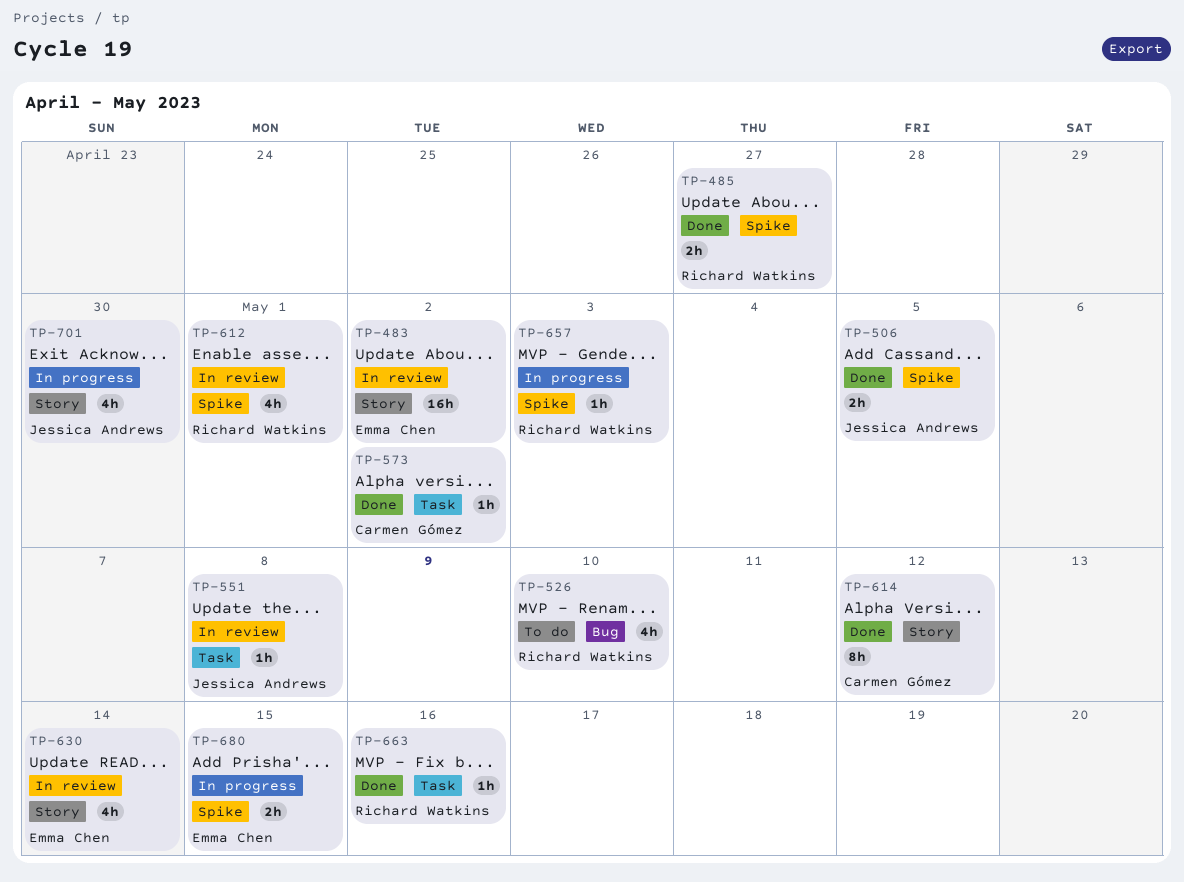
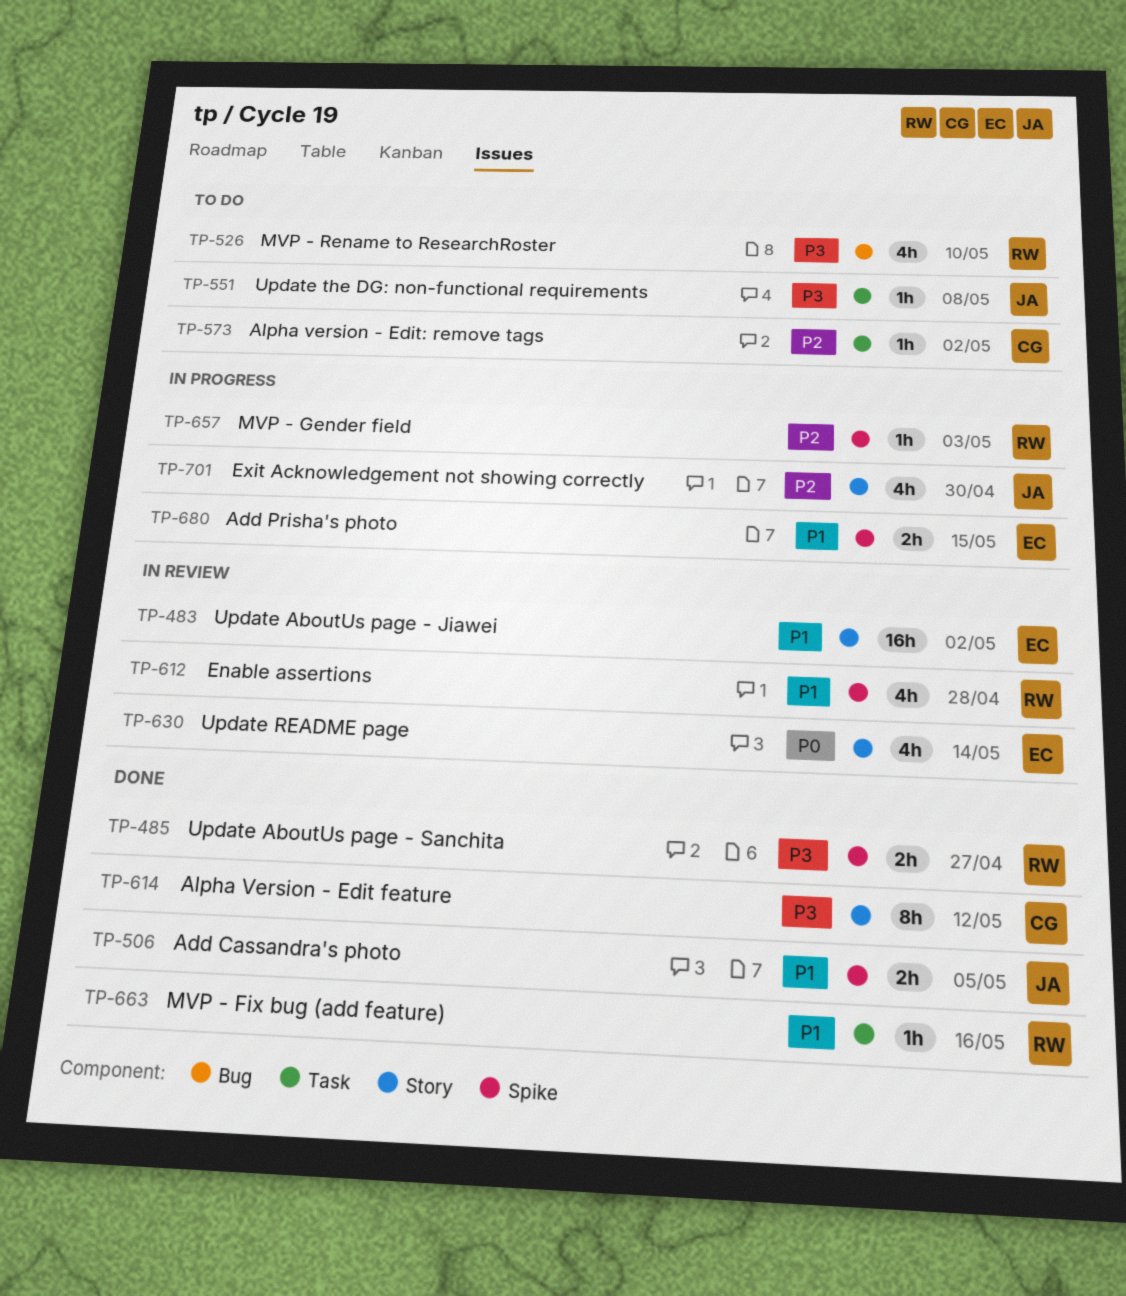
TP-551, status: In review -> To do
TP-573, status: Done -> To do
TP-612, due: May 1 -> Apr 28

